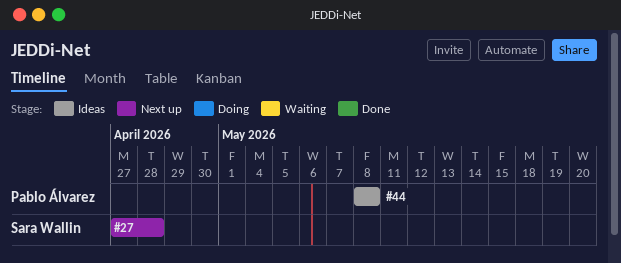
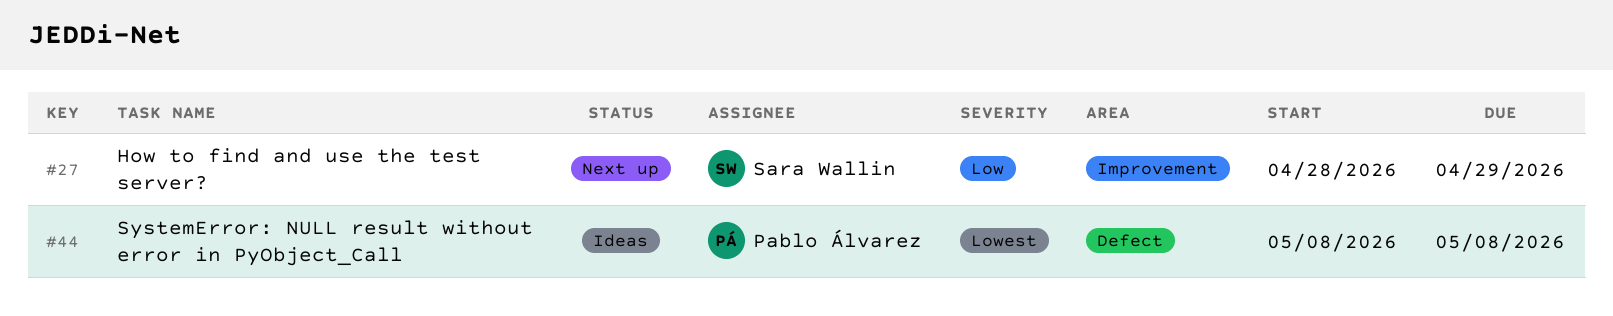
#27, start: Apr 27 -> Apr 28
#27, due: Apr 28 -> Apr 29

